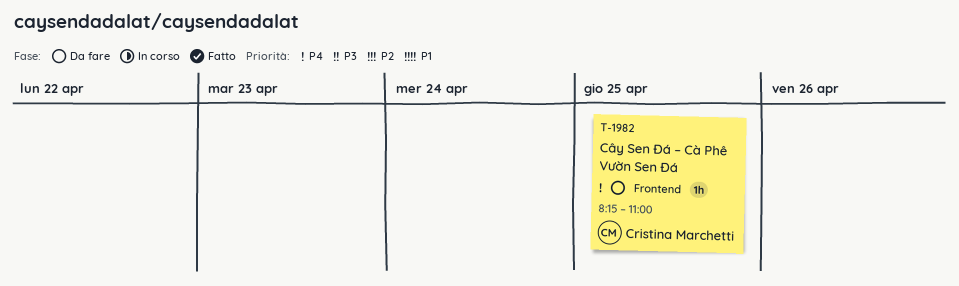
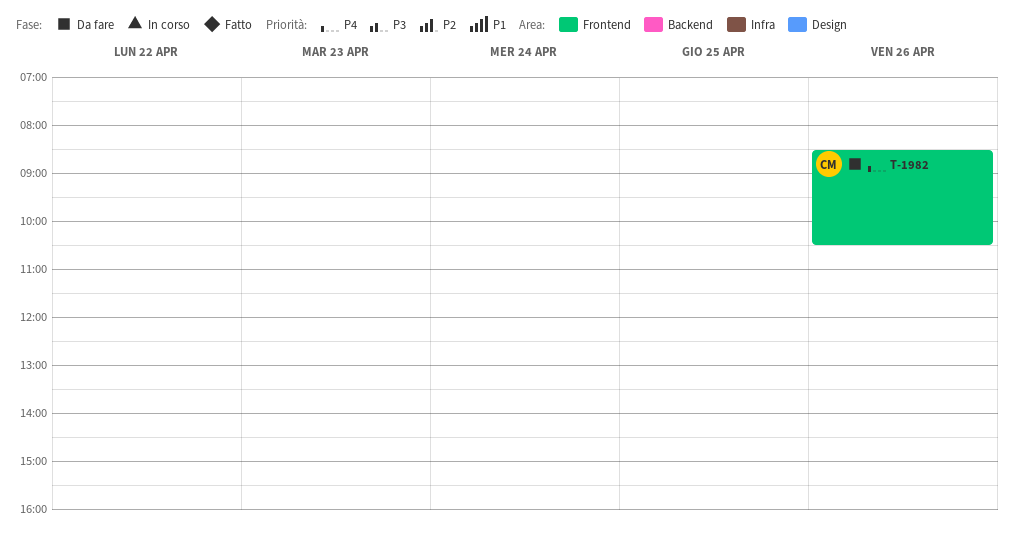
T-1982, day: Apr 25 -> Apr 26
T-1982, begins: 08:15 -> 08:30
T-1982, ends: 11:00 -> 10:30

